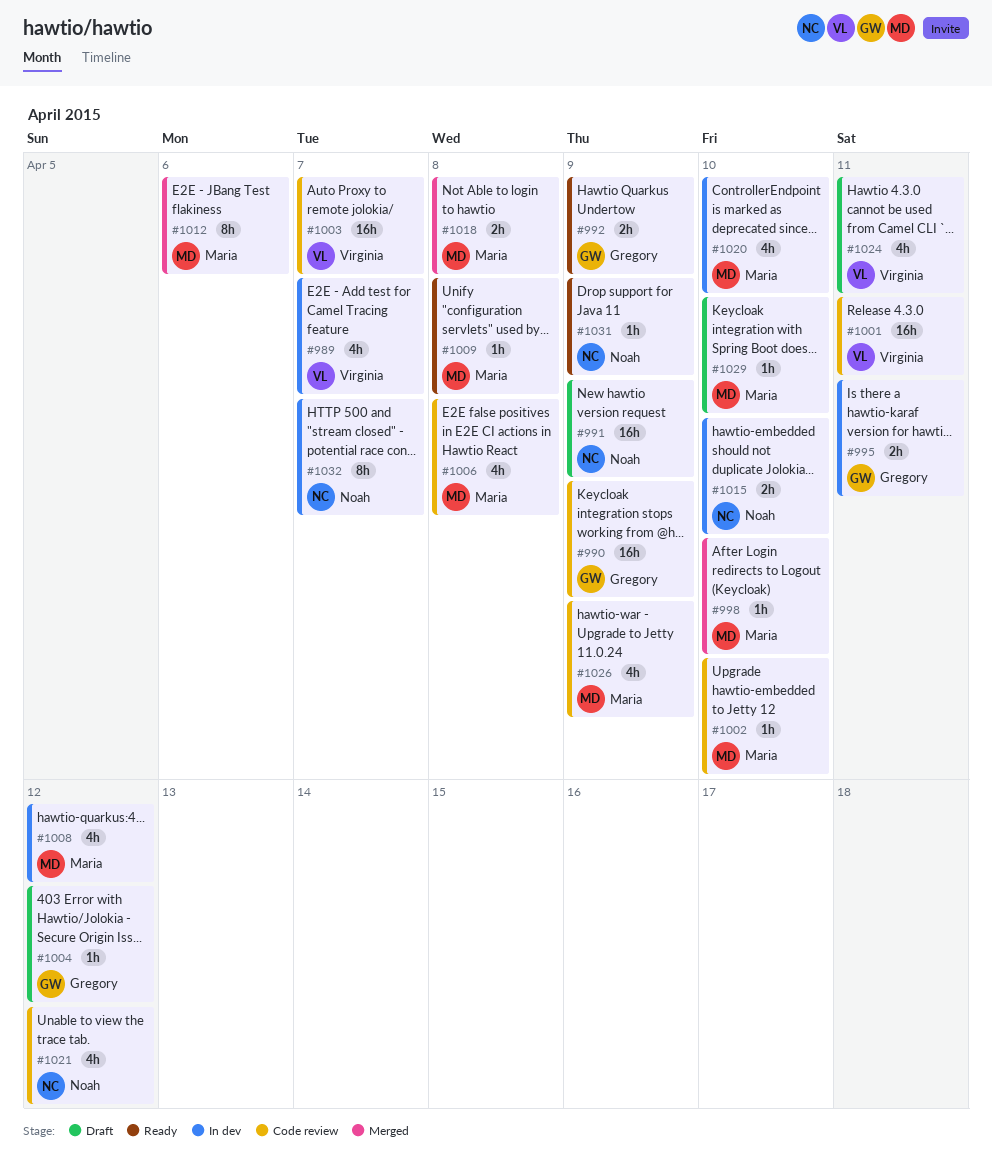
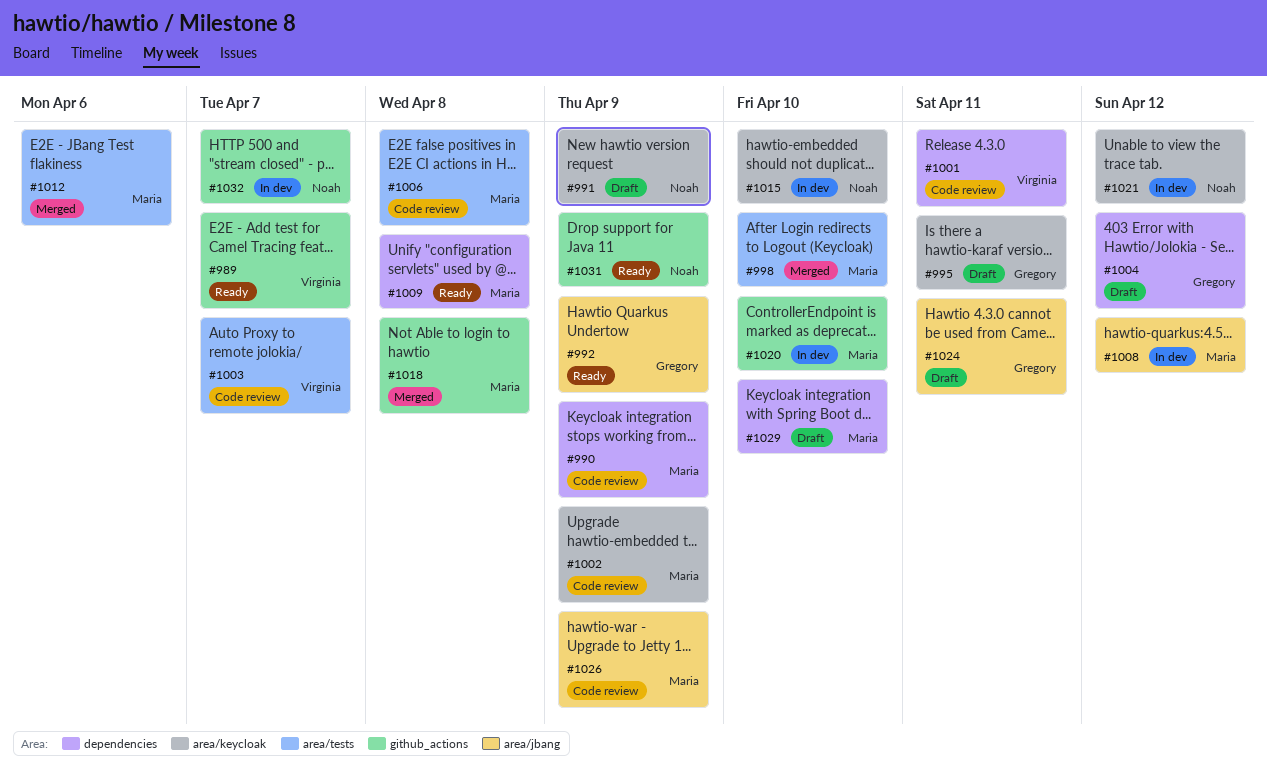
#989, status: In dev -> Ready
#990, owner: Gregory -> Maria
#995, status: In dev -> Draft
#1002, due: Apr 10 -> Apr 9
#1021, status: Code review -> In dev
#1024, owner: Virginia -> Gregory

